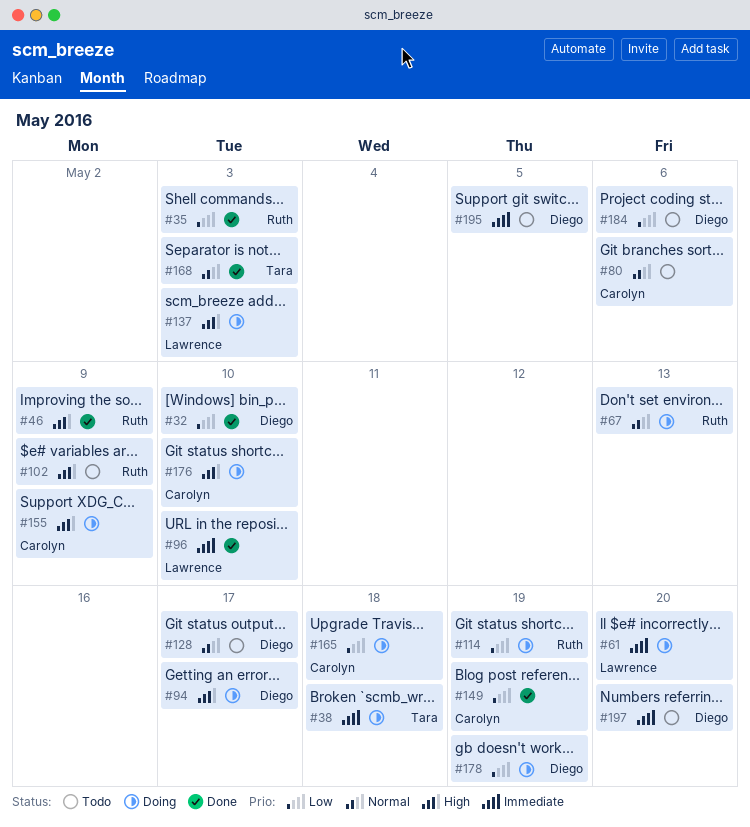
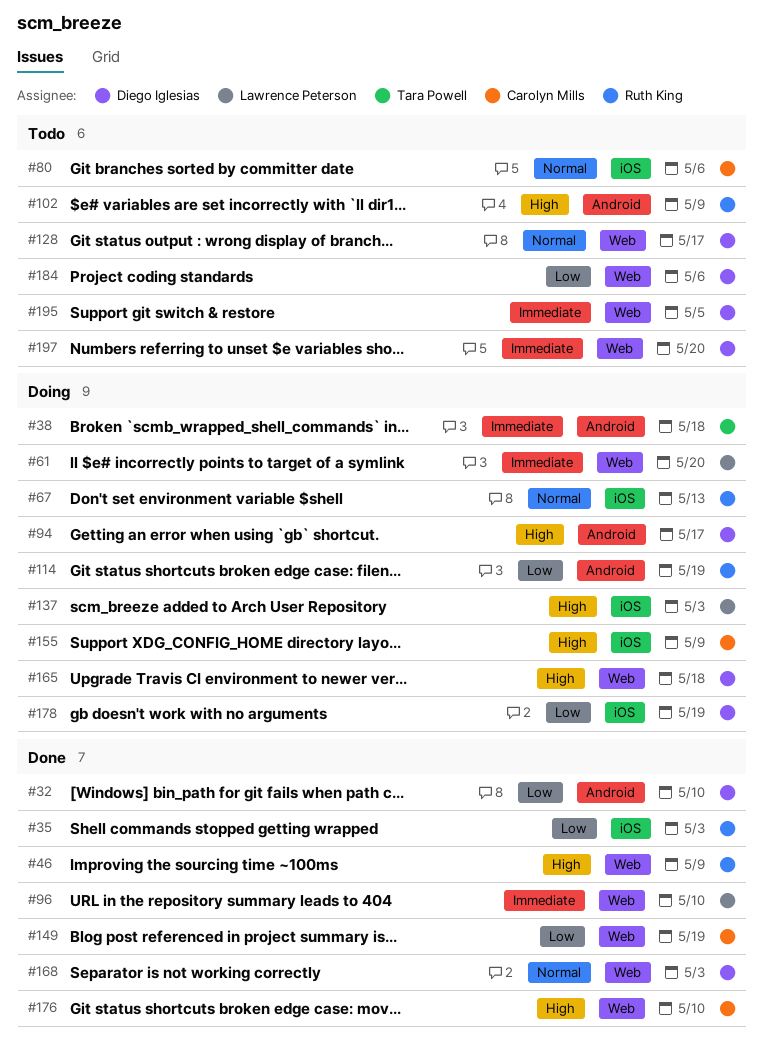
#165, owner: Carolyn Mills -> Diego Iglesias
#165, priority: Low -> High
#168, owner: Tara Powell -> Diego Iglesias
#176, status: Doing -> Done

